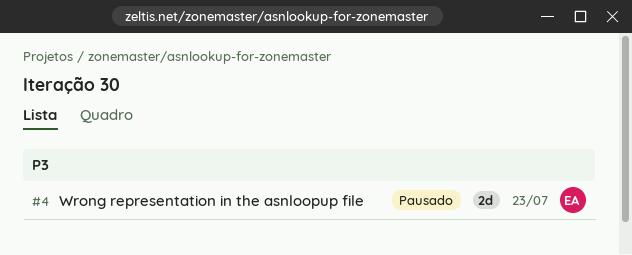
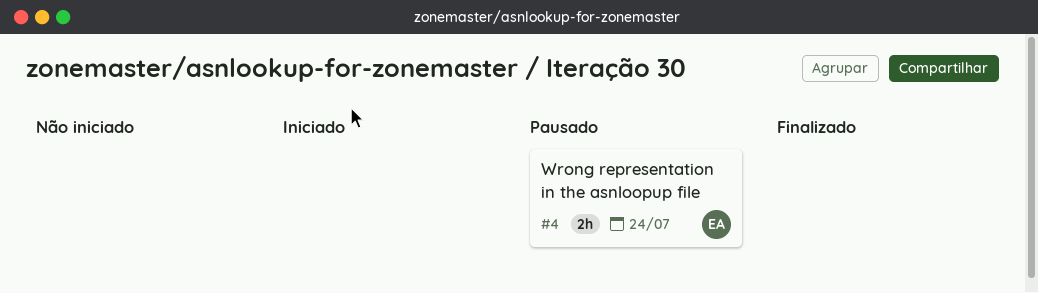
#4, estimate: 2d -> 2h
#4, due: Jul 23 -> Jul 24

